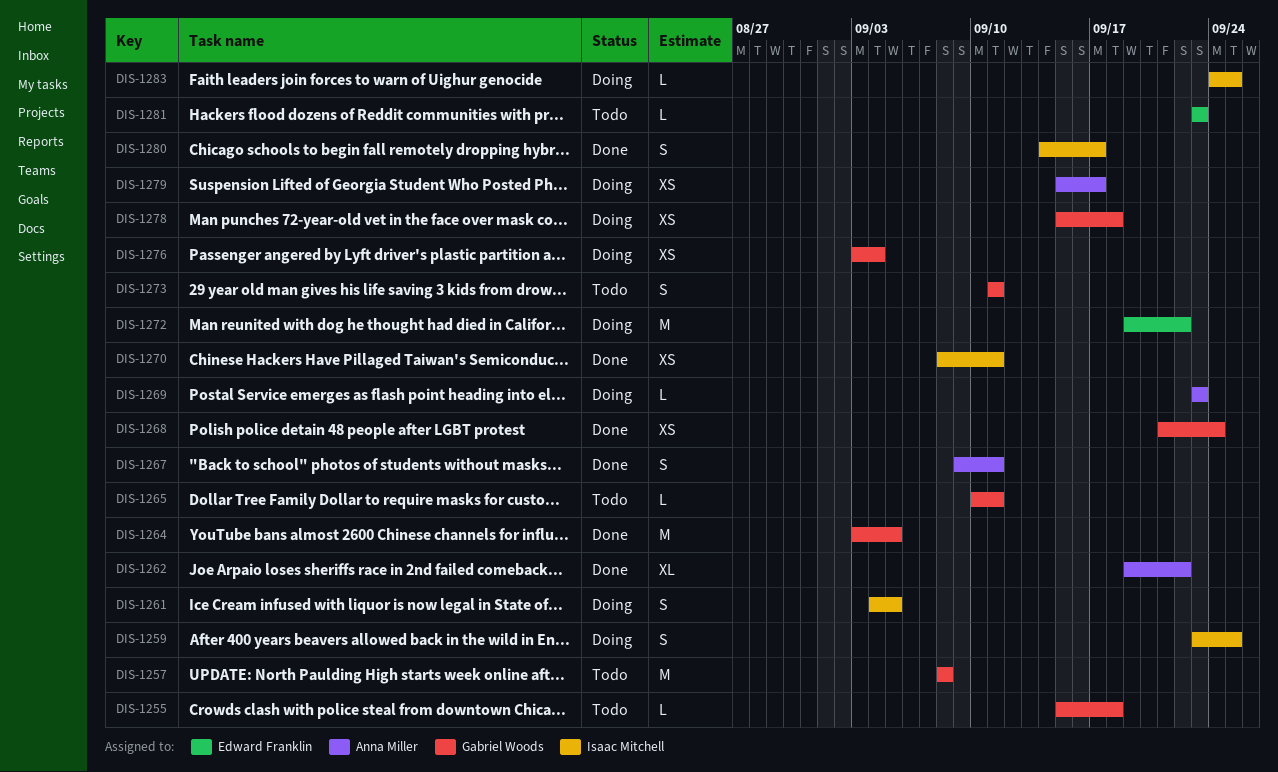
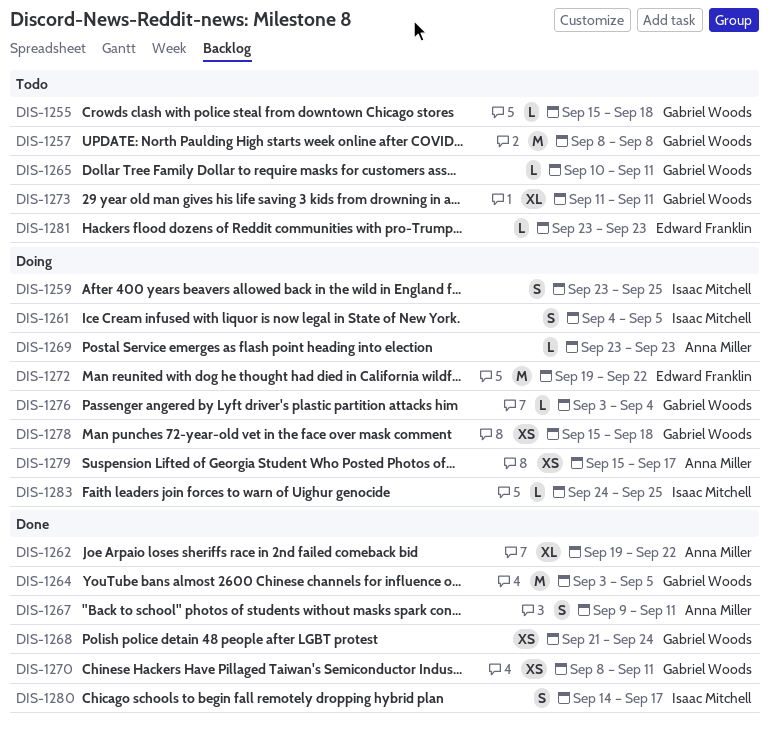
DIS-1270, owner: Isaac Mitchell -> Gabriel Woods
DIS-1273, estimate: S -> XL
DIS-1276, estimate: XS -> L

